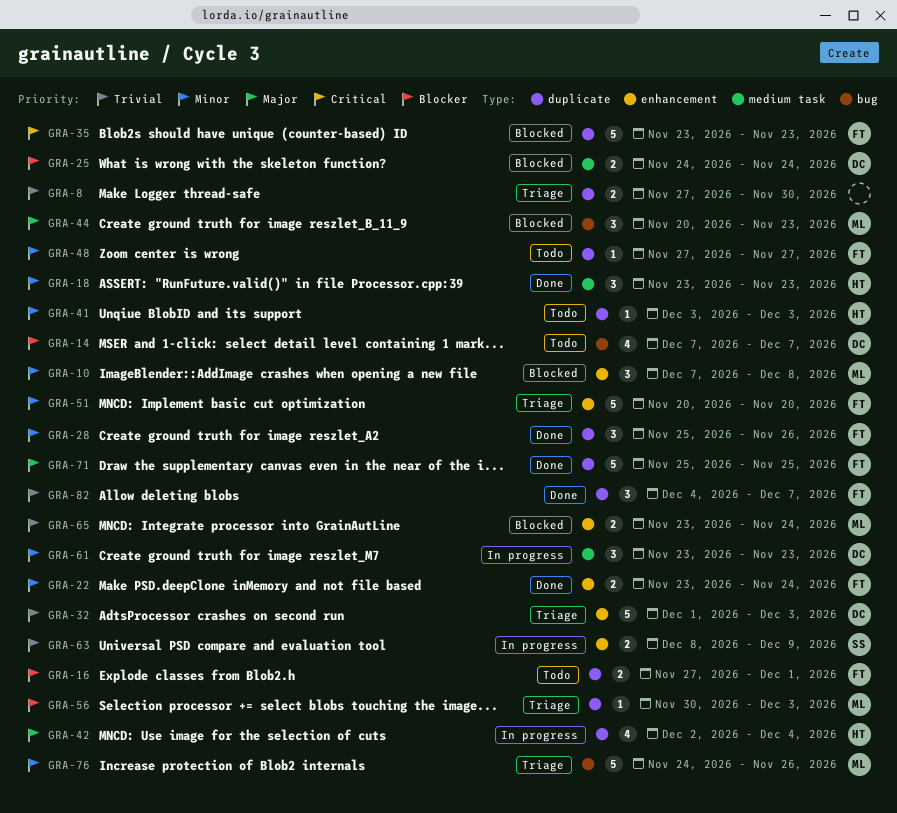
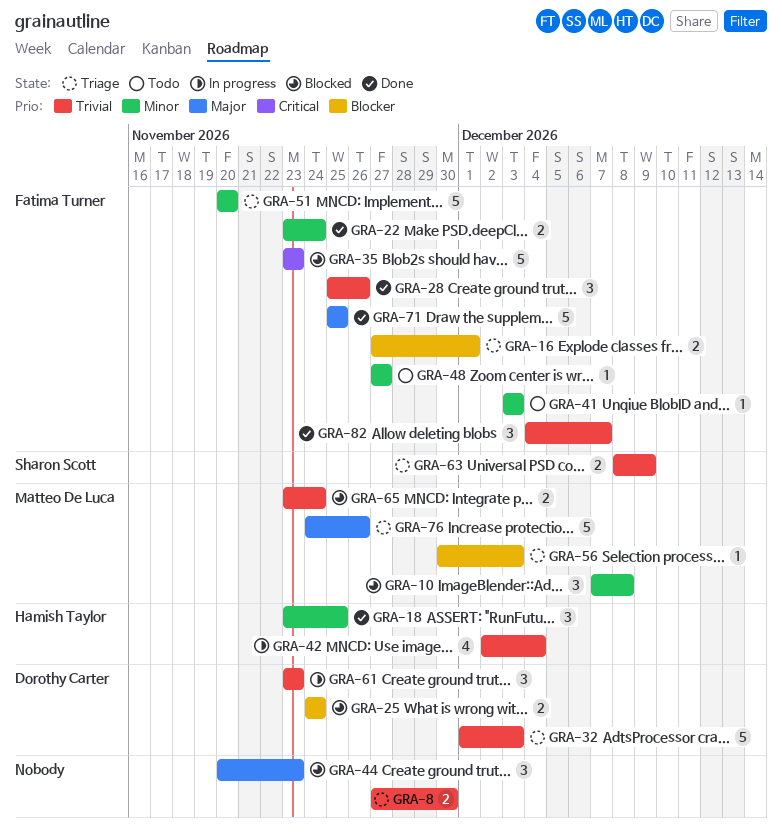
GRA-14: present -> none
GRA-16, status: Todo -> Triage
GRA-18, due: Nov 23 -> Nov 25
GRA-28, priority: Minor -> Trivial
GRA-41, owner: Hamish Taylor -> Fatima Turner
GRA-42, priority: Major -> Trivial
GRA-44, owner: Matteo De Luca -> none
GRA-61, priority: Minor -> Trivial
GRA-63, status: In progress -> Triage
GRA-76, priority: Minor -> Major

